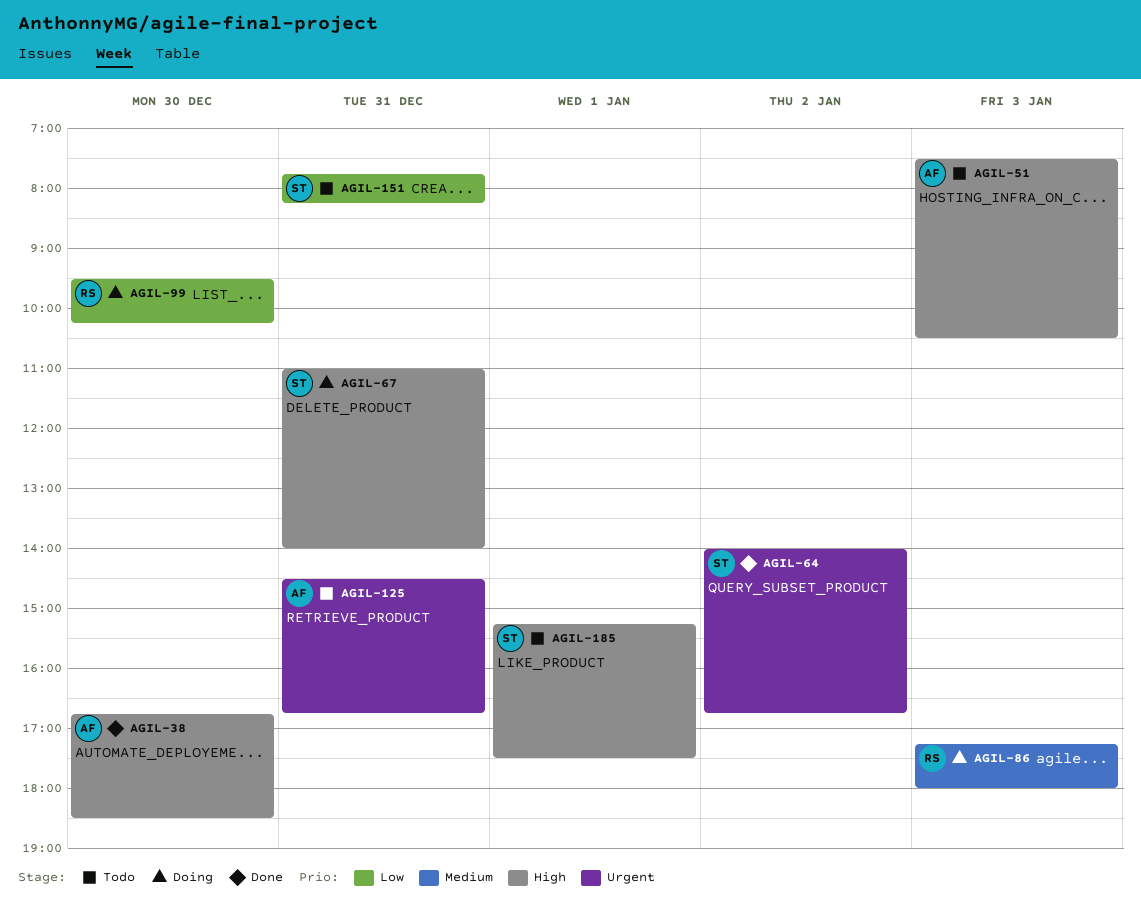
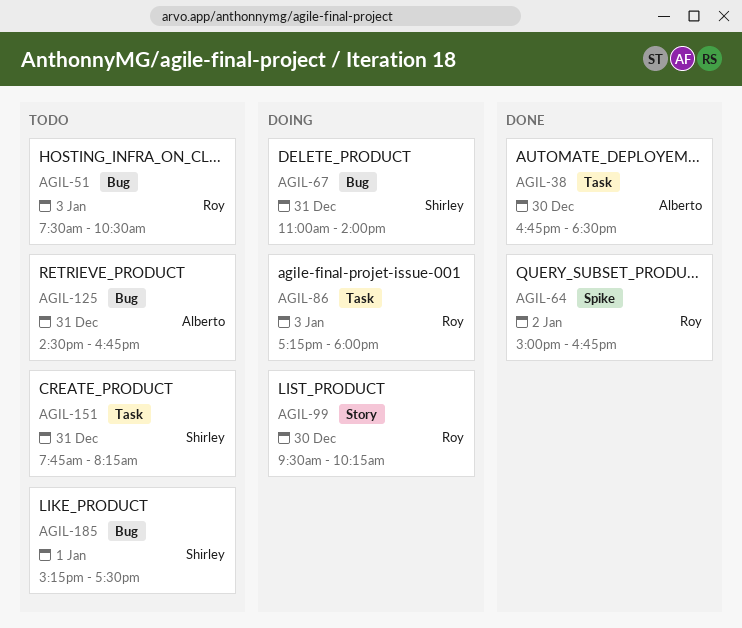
AGIL-51, owner: Alberto -> Roy
AGIL-64, owner: Shirley -> Roy
AGIL-64, begins: 14:00 -> 15:00

